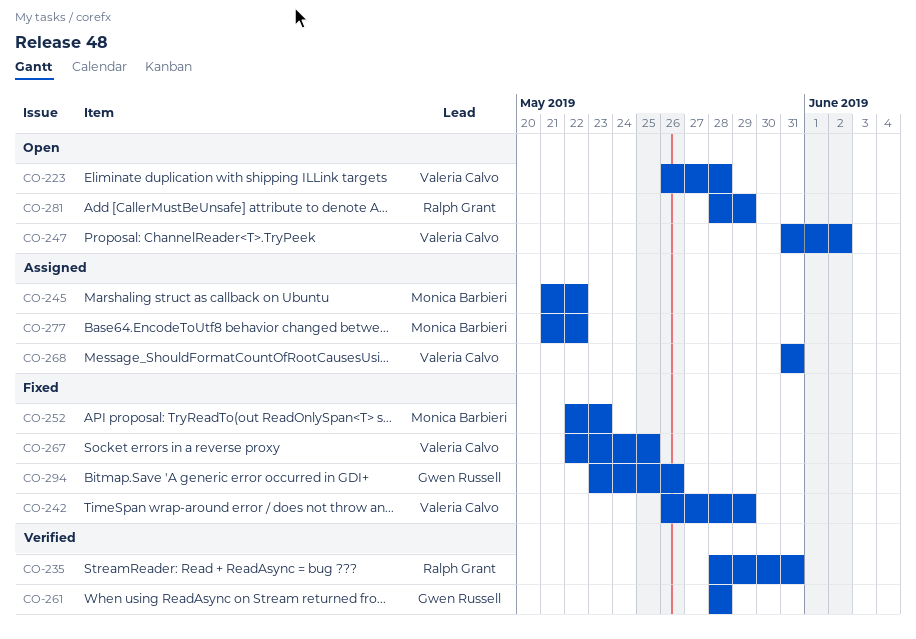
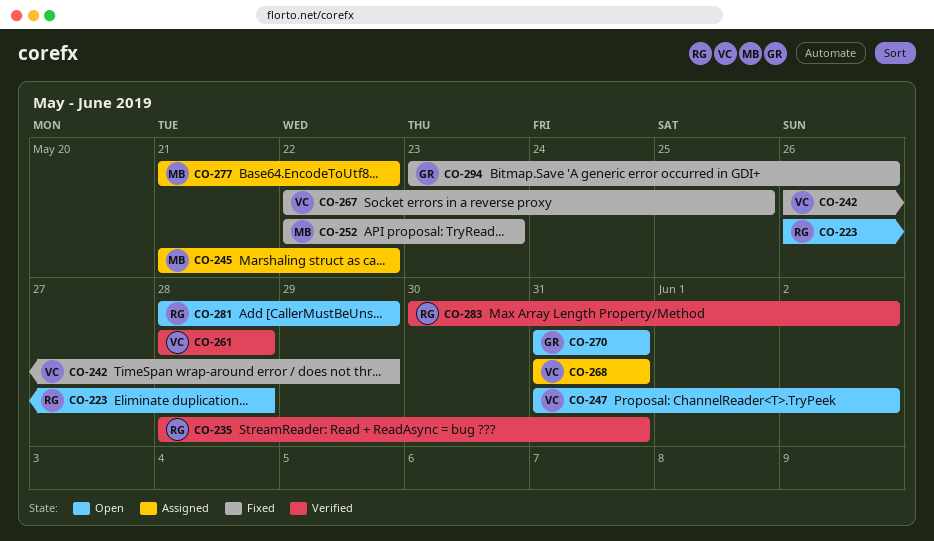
CO-223, owner: Valeria Calvo -> Ralph Grant
CO-261, owner: Gwen Russell -> Valeria Calvo
CO-270: none -> present
CO-283: none -> present

